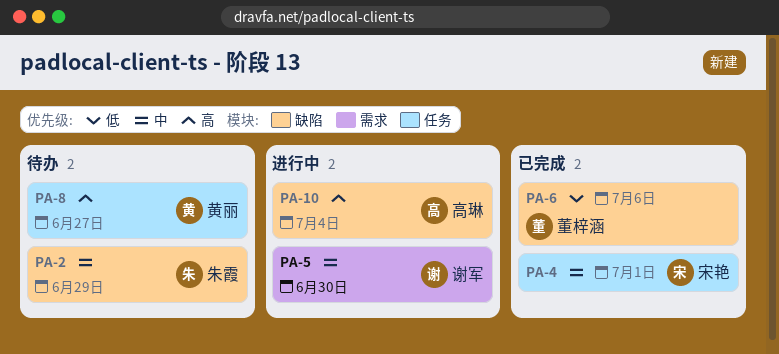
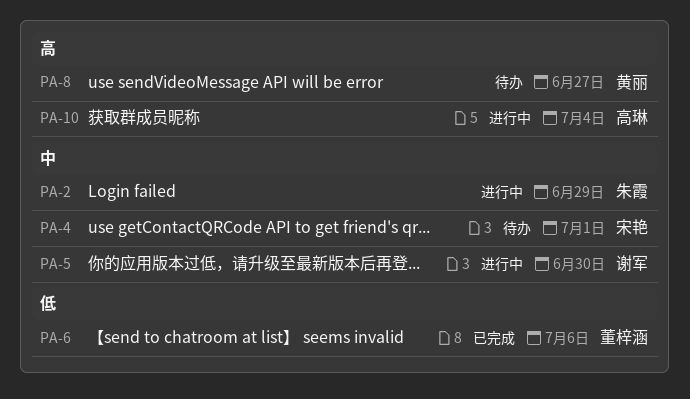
PA-2, status: 待办 -> 进行中
PA-4, status: 已完成 -> 待办

